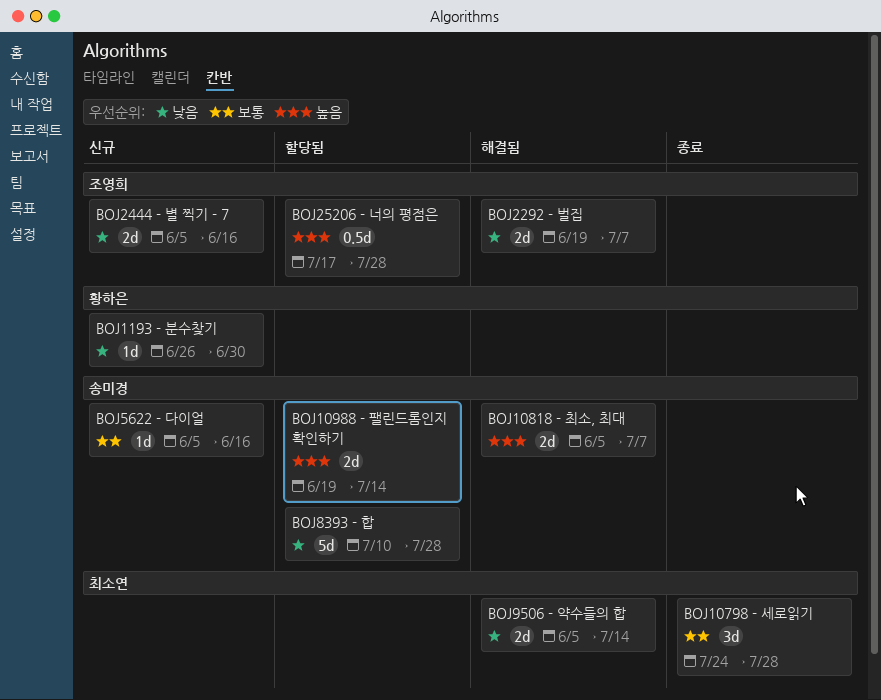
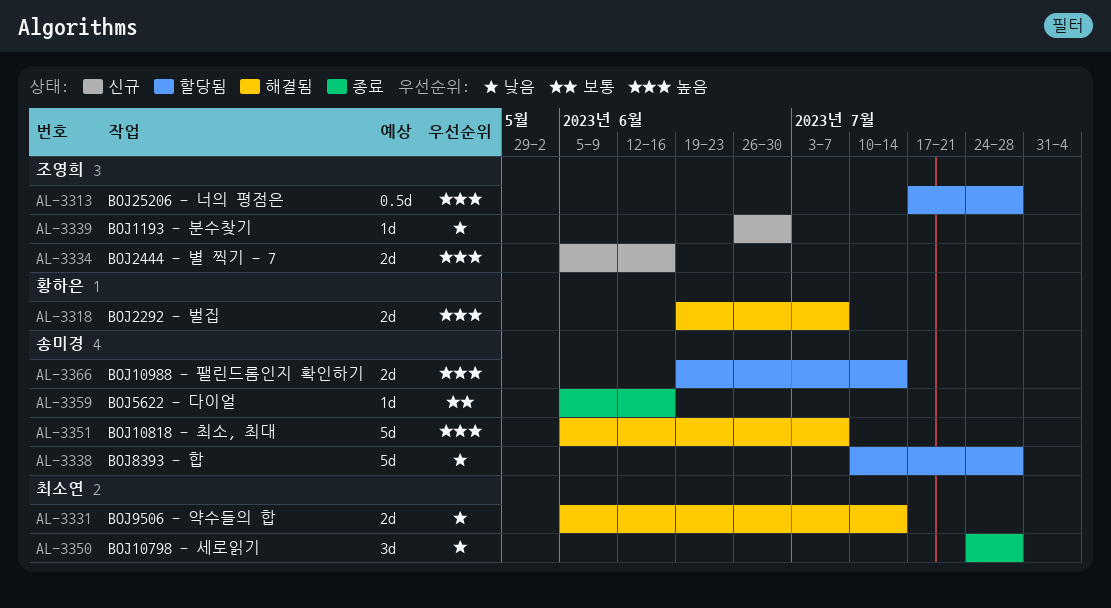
BOJ10798 - 세로읽기, priority: 보통 -> 낮음
BOJ10818 - 최소, 최대, estimate: 2d -> 5d
BOJ1193 - 분수찾기, owner: 황하은 -> 조영희
BOJ2292 - 벌집, owner: 조영희 -> 황하은
BOJ2292 - 벌집, priority: 낮음 -> 높음
BOJ2444 - 별 찍기 - 7, priority: 낮음 -> 높음
BOJ5622 - 다이얼, status: 신규 -> 종료

